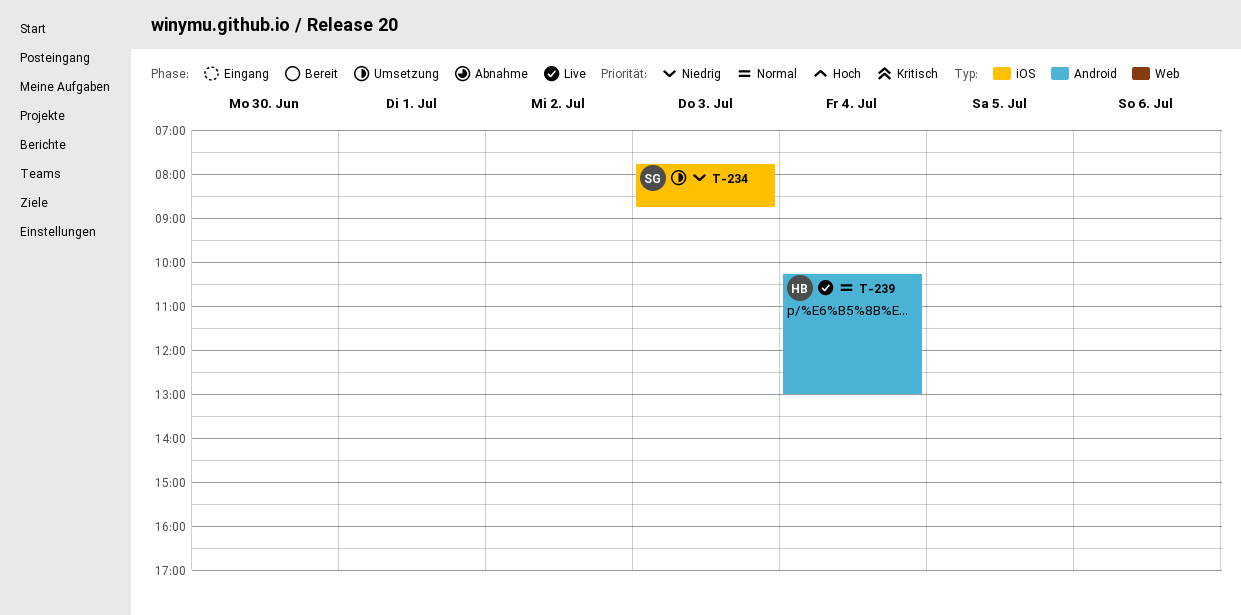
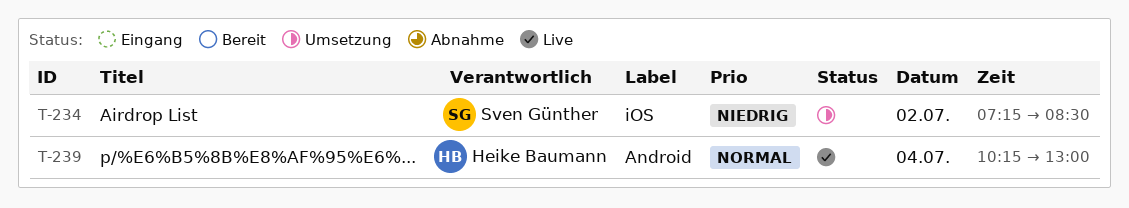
T-234, day: Jul 3 -> Jul 2
T-234, begins: 07:45 -> 07:15
T-234, ends: 08:45 -> 08:30

